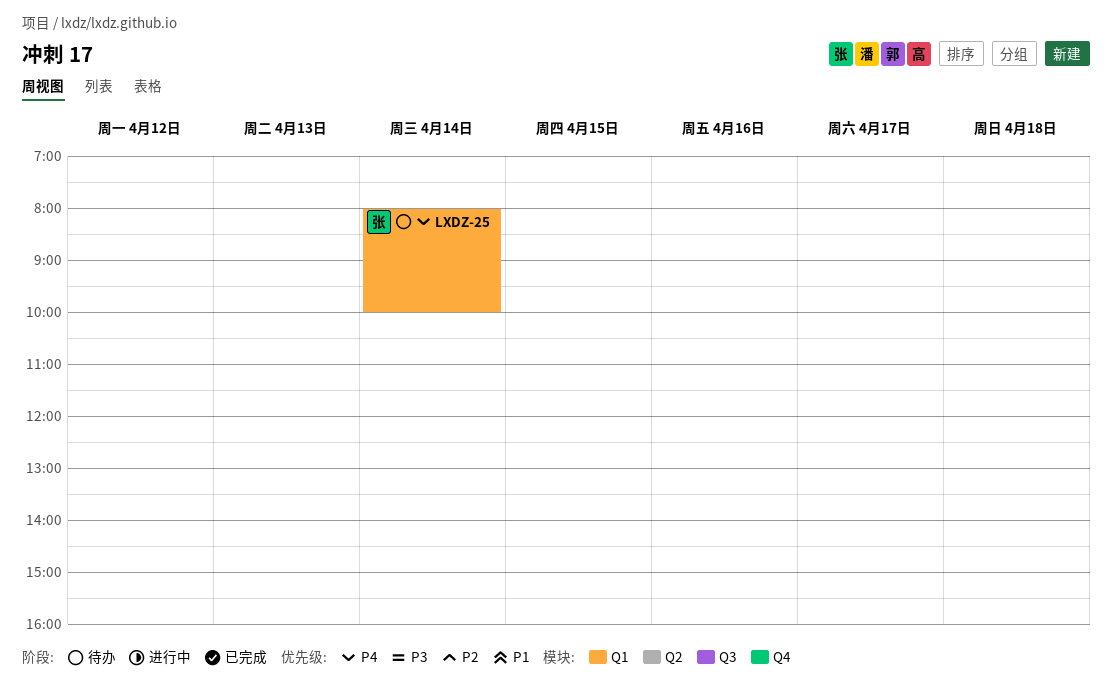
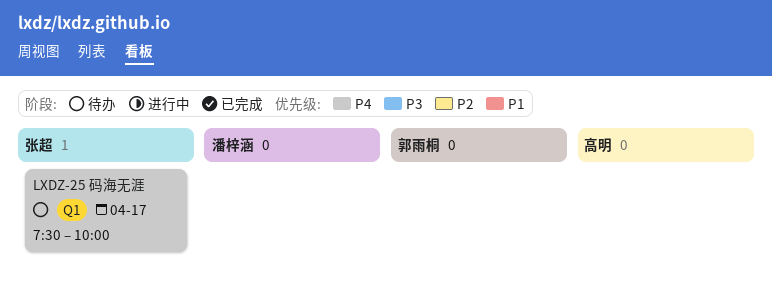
LXDZ-25, day: Apr 14 -> Apr 17
LXDZ-25, begins: 08:00 -> 07:30

